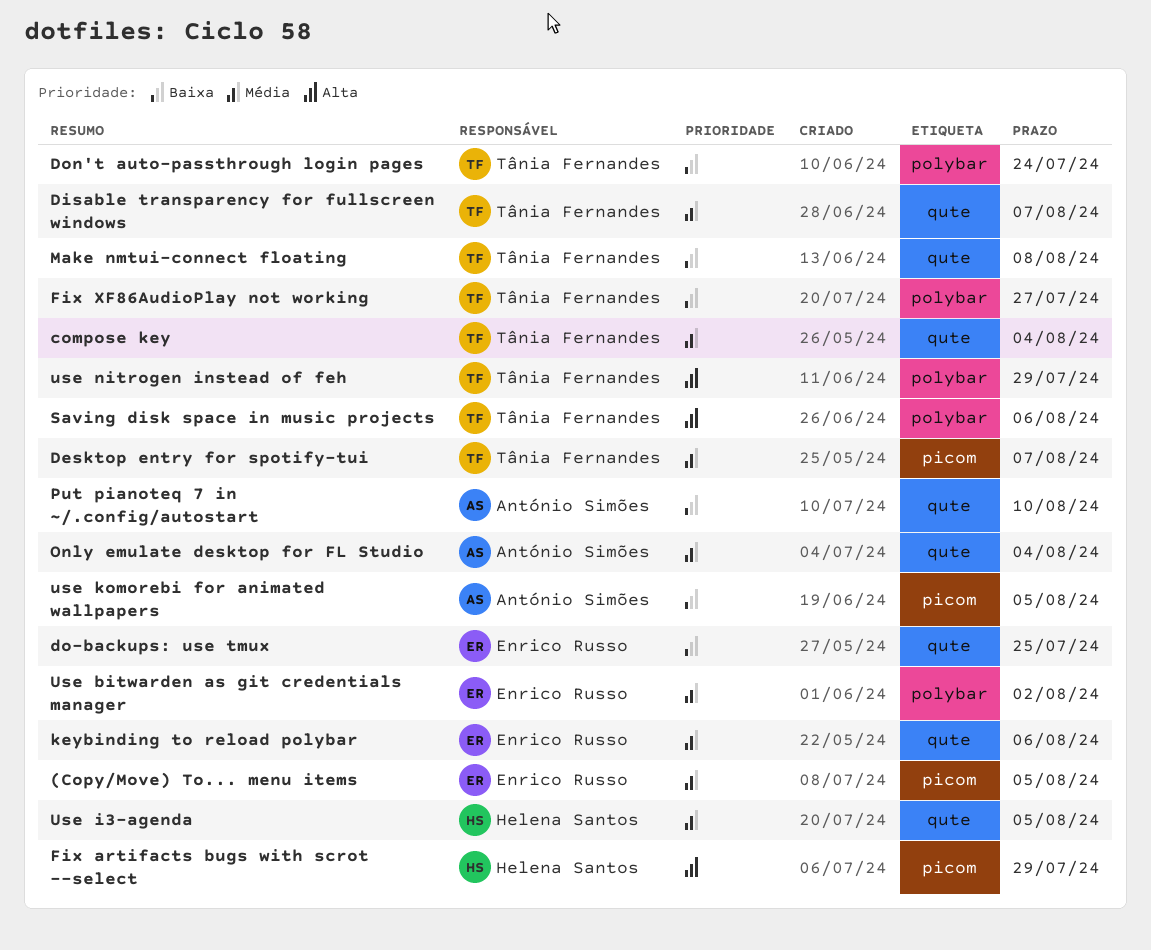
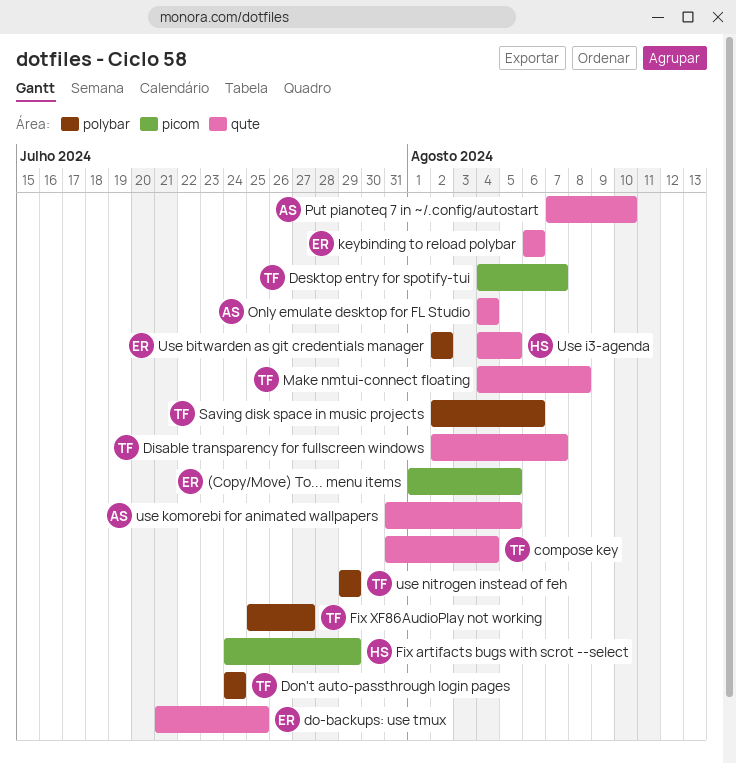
use komorebi for animated wallpapers, label: picom -> qute

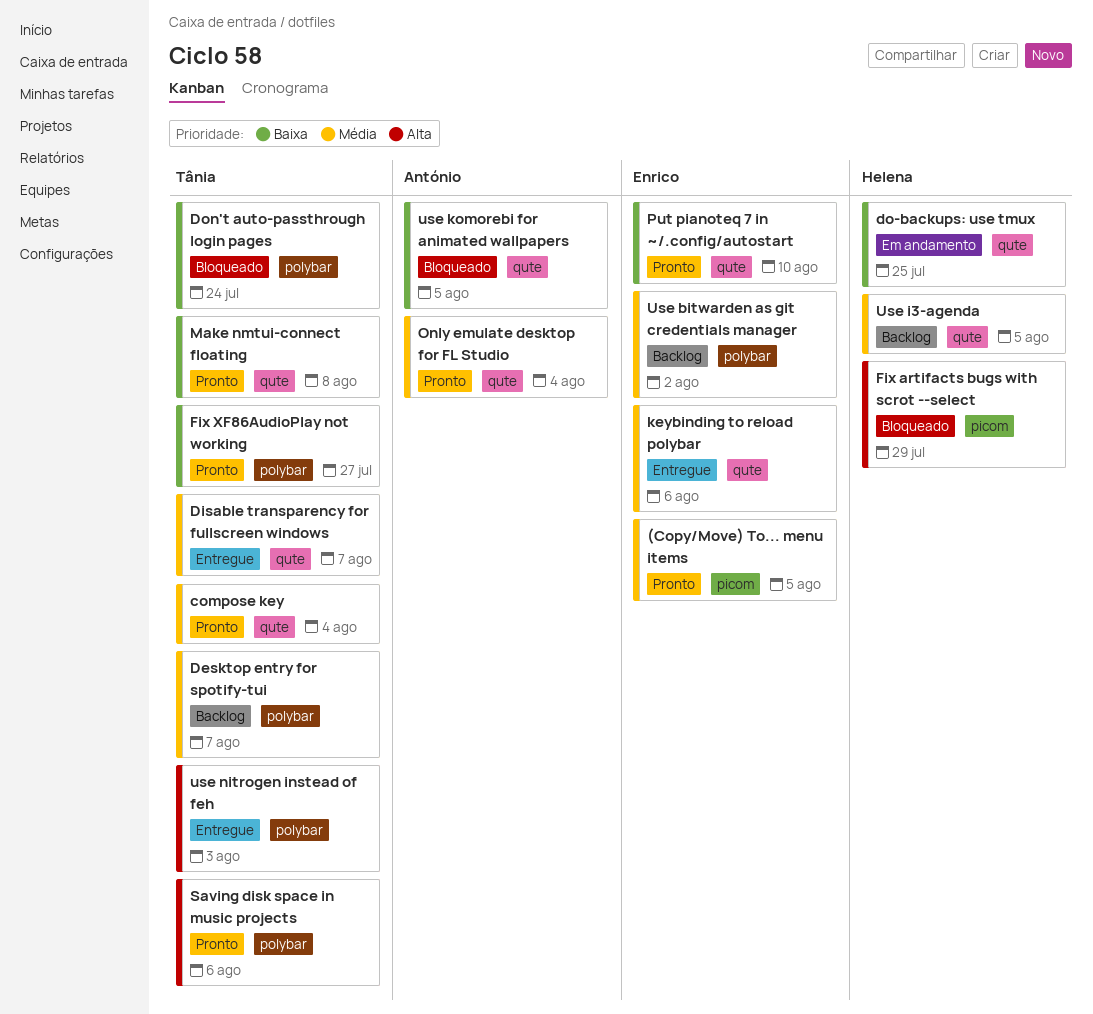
Desktop entry for spotify-tui, label: picom -> polybar
do-backups: use tmux, owner: Enrico -> Helena
Put pianoteq 7 in ~/.config/autostart, owner: António -> Enrico
use nitrogen instead of feh, due: Jul 29 -> Aug 3

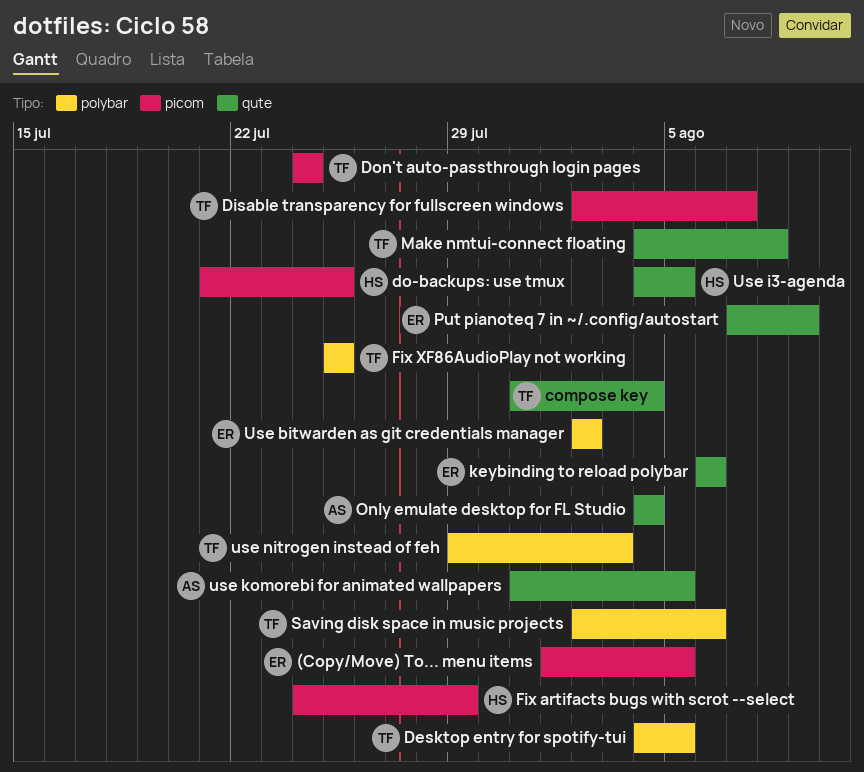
Desktop entry for spotify-tui, due: Aug 7 -> Aug 5
Disable transparency for fullscreen windows, label: qute -> picom
do-backups: use tmux, label: qute -> picom
Don't auto-passthrough login pages, label: polybar -> picom
Fix XF86AudioPlay not working, due: Jul 27 -> Jul 25
Put pianoteq 7 in ~/.config/autostart, due: Aug 10 -> Aug 9

